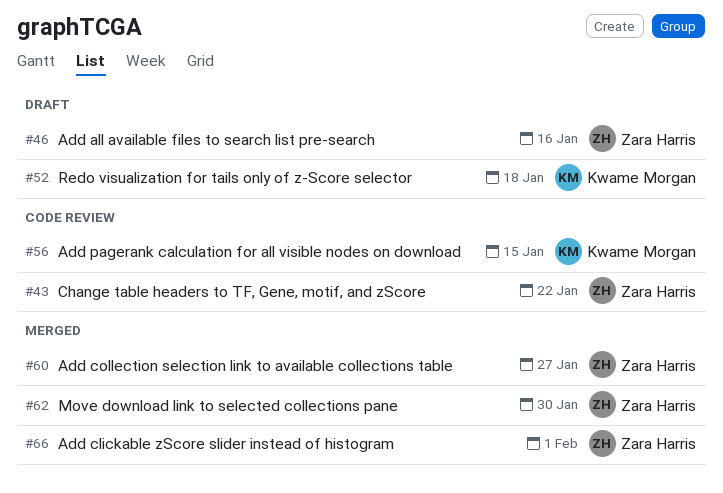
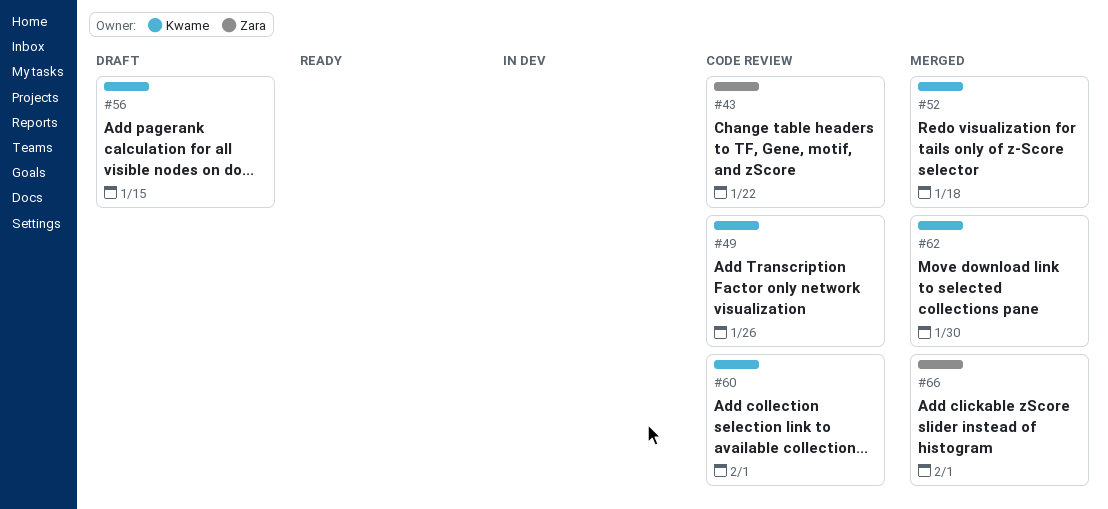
#46: present -> none
#49: none -> present
#52, status: Draft -> Merged
#56, status: Code review -> Draft
#60, status: Merged -> Code review
#60, owner: Zara Harris -> Kwame Morgan
#60, due: Jan 27 -> Feb 1
#62, owner: Zara Harris -> Kwame Morgan

